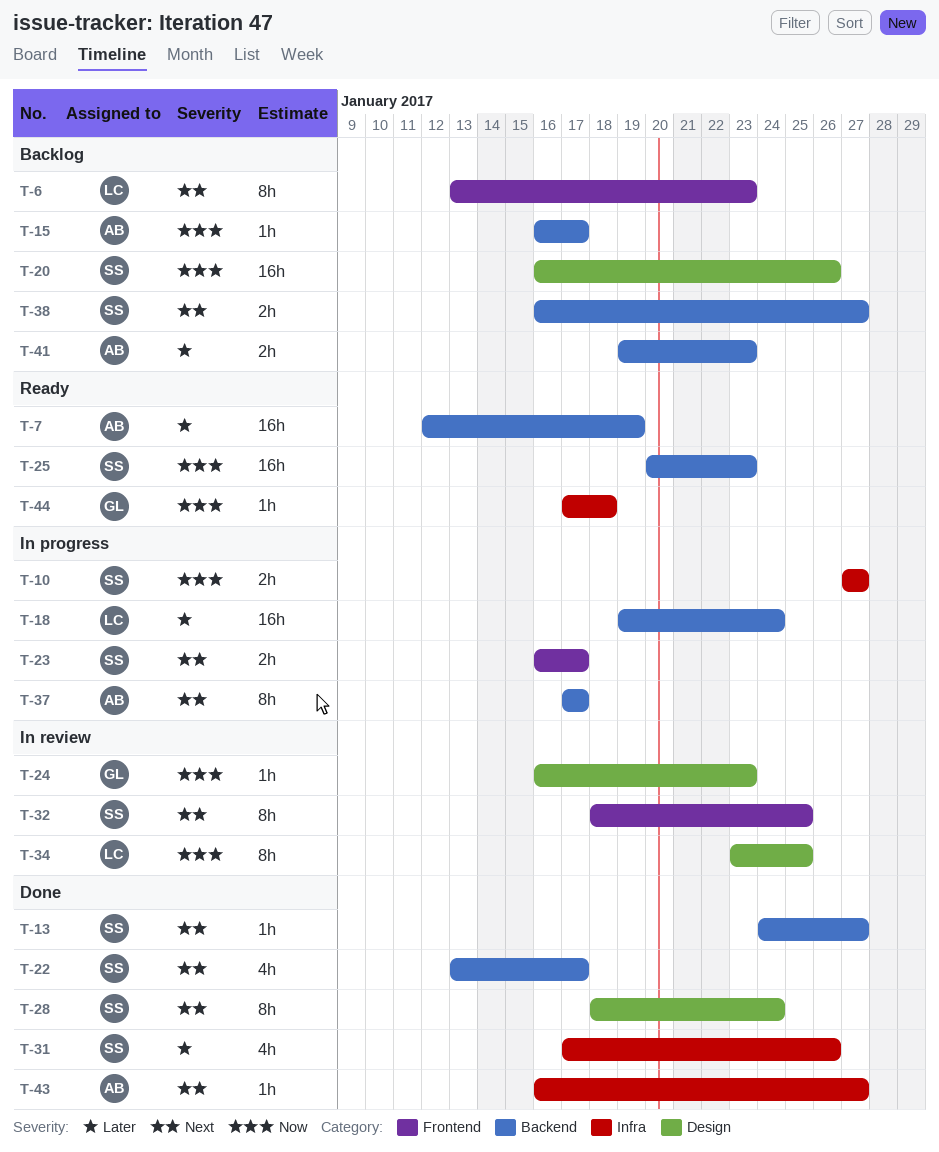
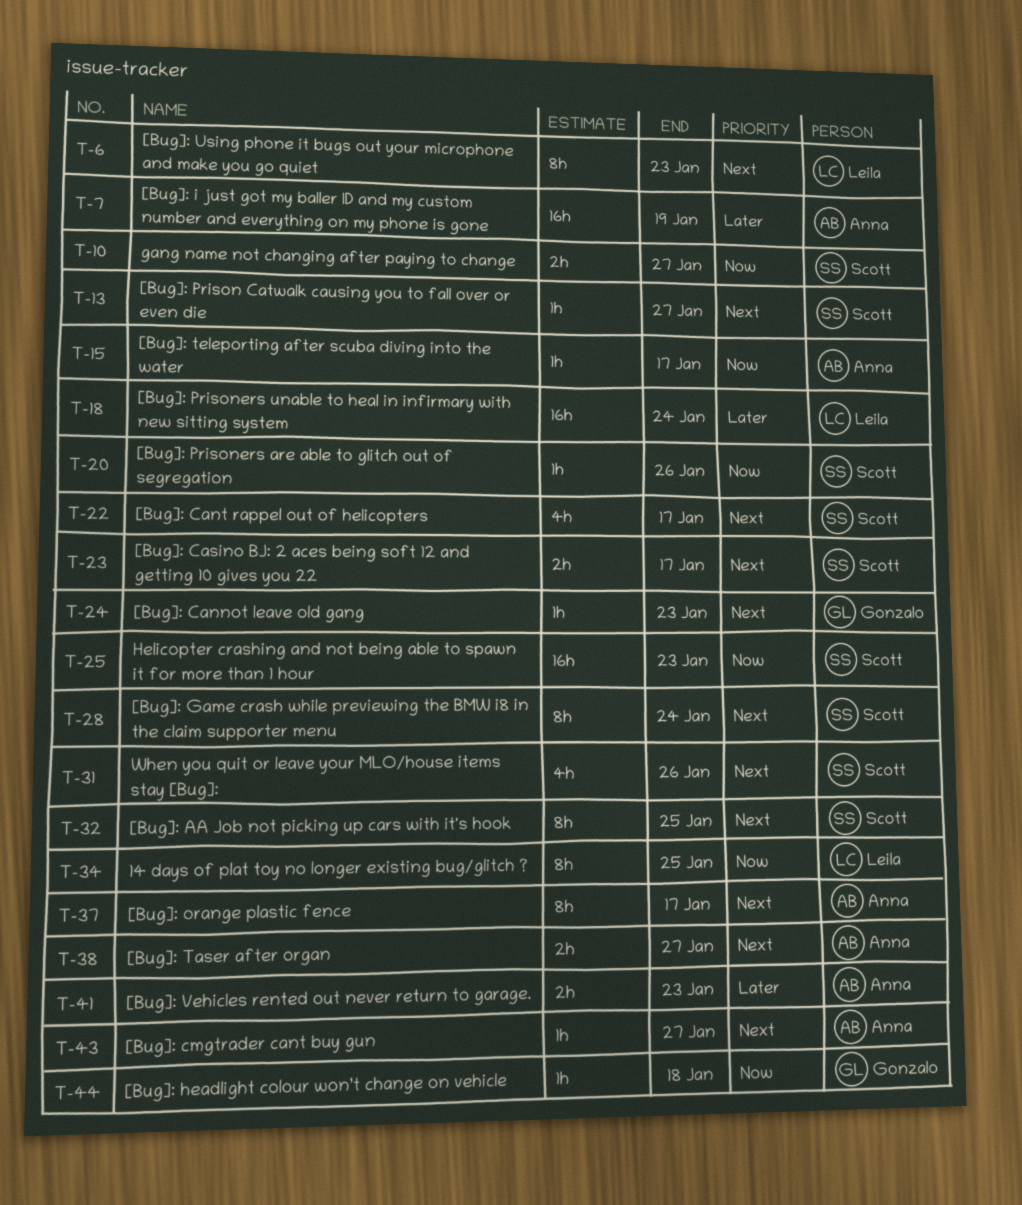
T-20, estimate: 16h -> 1h
T-24, priority: Now -> Next
T-31, priority: Later -> Next
T-38, owner: Scott -> Anna

